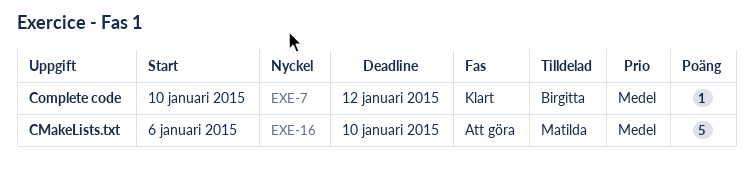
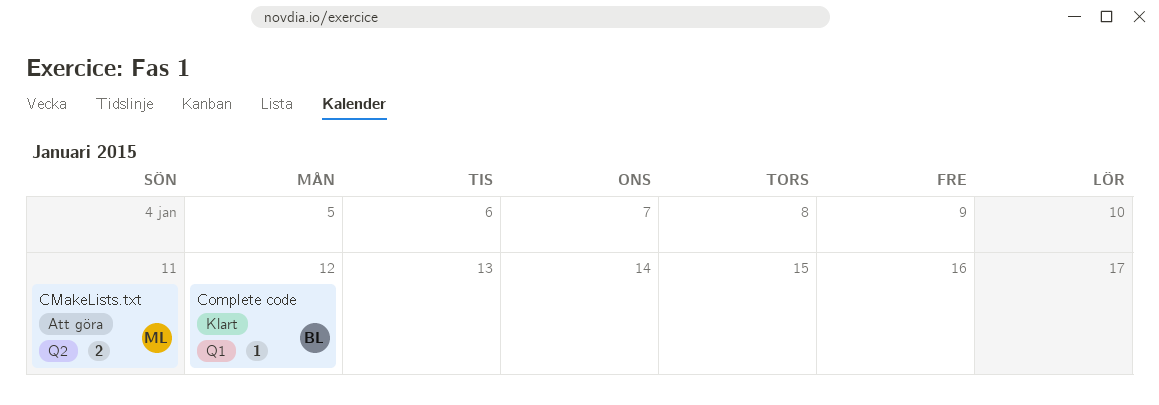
CMakeLists.txt, estimate: 5 -> 2
CMakeLists.txt, due: Jan 10 -> Jan 11

